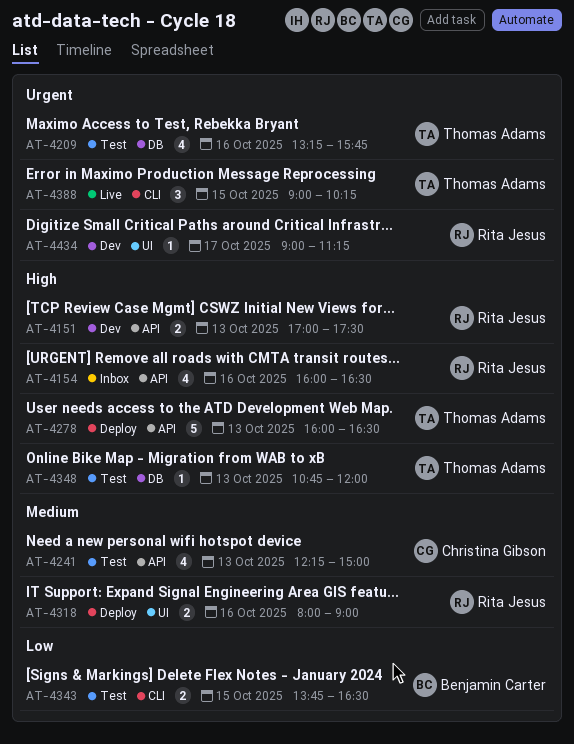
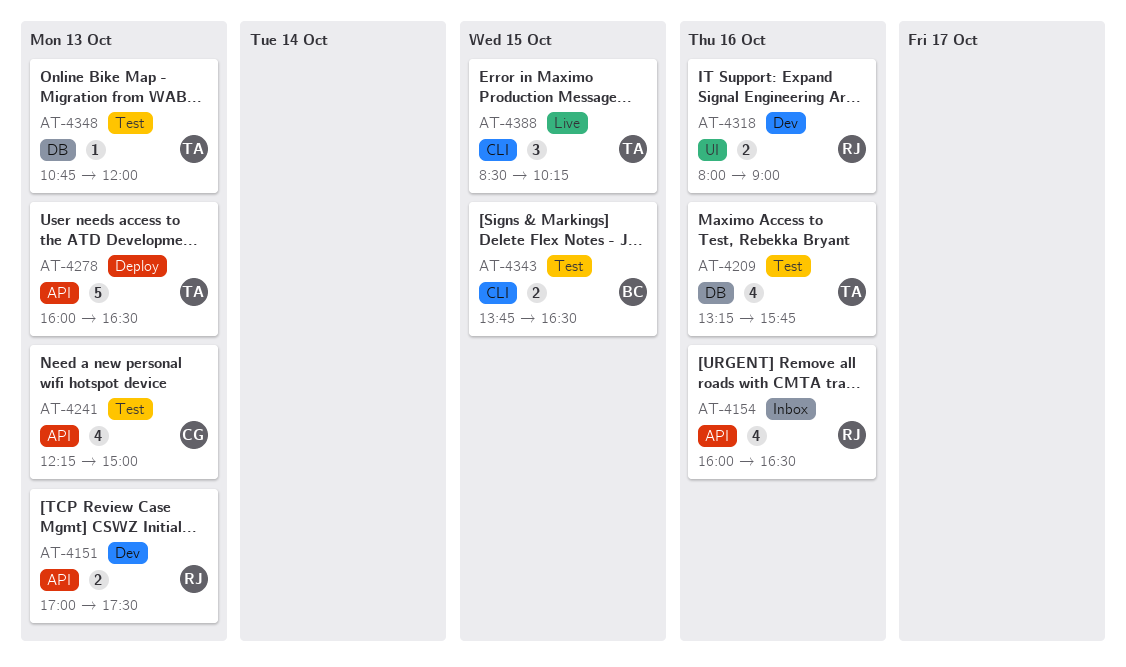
AT-4318, status: Deploy -> Dev
AT-4388, begins: 09:00 -> 08:30
AT-4434: present -> none

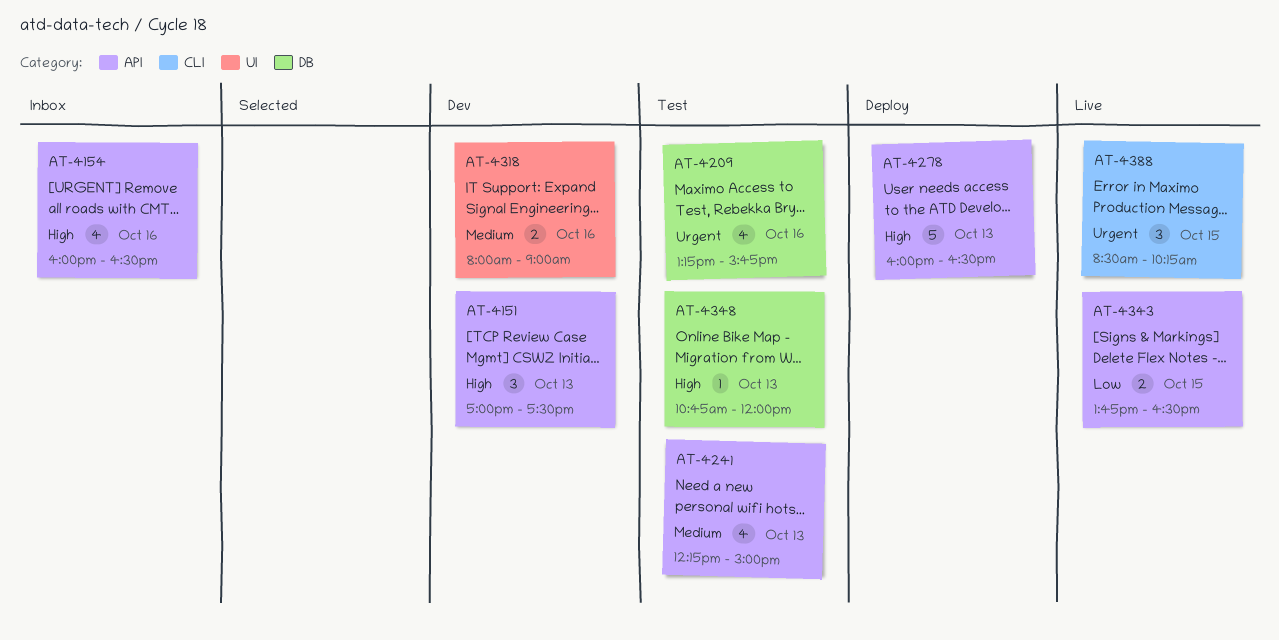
AT-4151, estimate: 2 -> 3
AT-4343, status: Test -> Live
AT-4343, label: CLI -> API

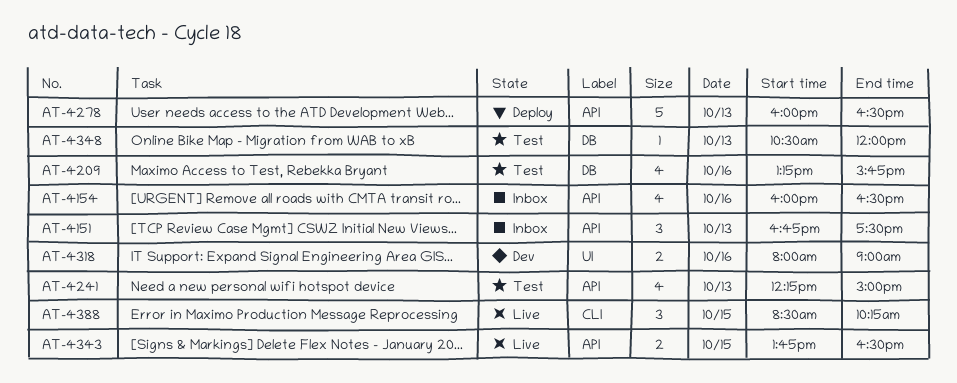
AT-4151, status: Dev -> Inbox
AT-4151, begins: 17:00 -> 16:45
AT-4348, begins: 10:45 -> 10:30

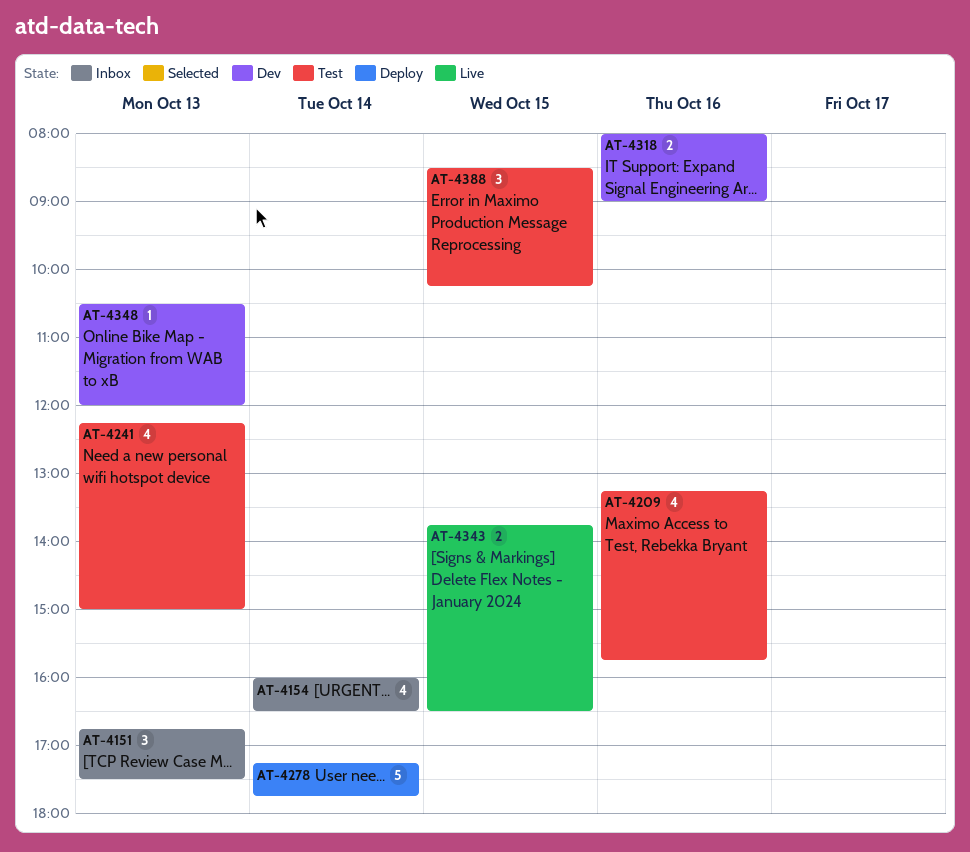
AT-4154, day: Oct 16 -> Oct 14
AT-4278, day: Oct 13 -> Oct 14
AT-4278, begins: 16:00 -> 17:15
AT-4278, ends: 16:30 -> 17:45
AT-4348, status: Test -> Dev
AT-4388, status: Live -> Test

